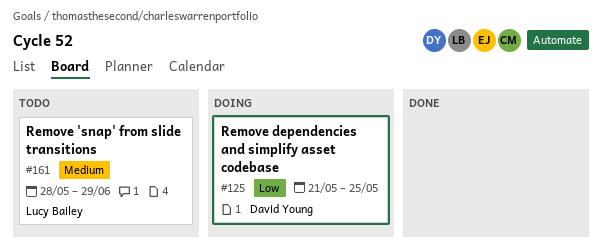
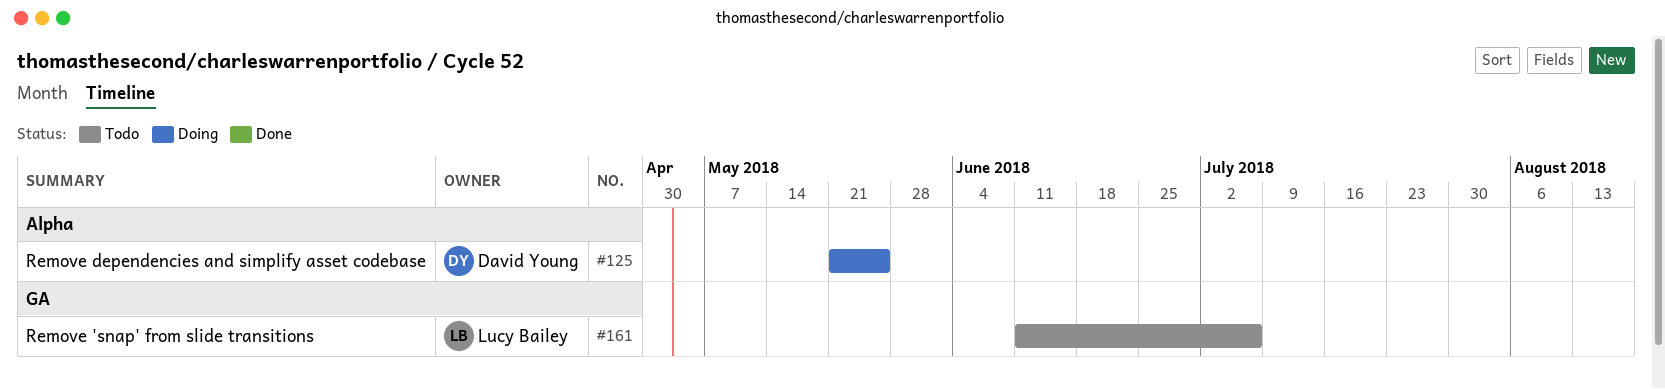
#161, start: May 28 -> Jun 11
#161, due: Jun 29 -> Jul 6

